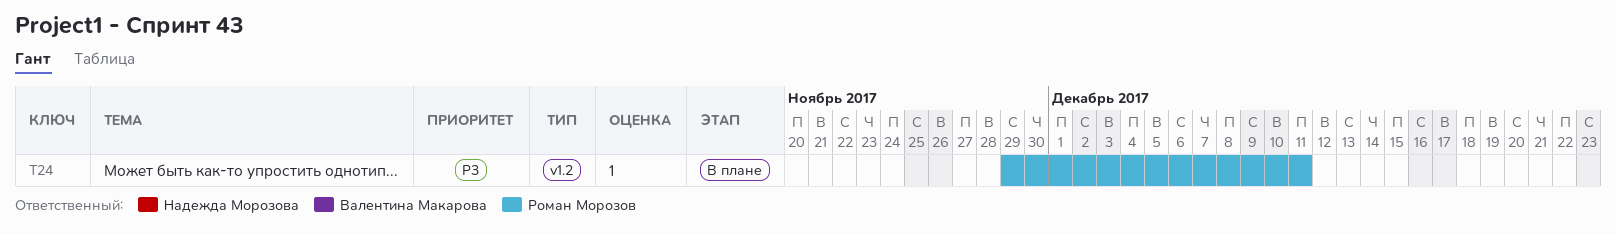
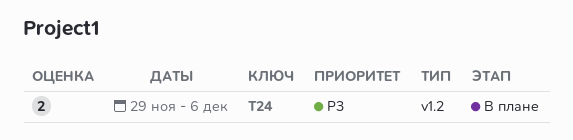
T24, estimate: 1 -> 2
T24, due: Dec 11 -> Dec 6

